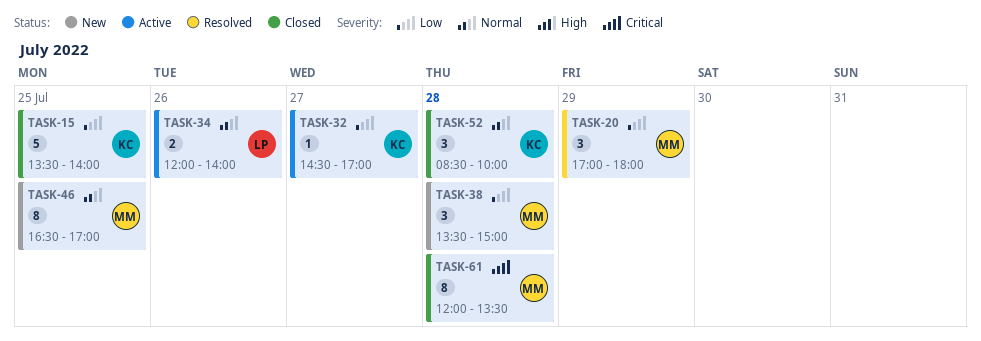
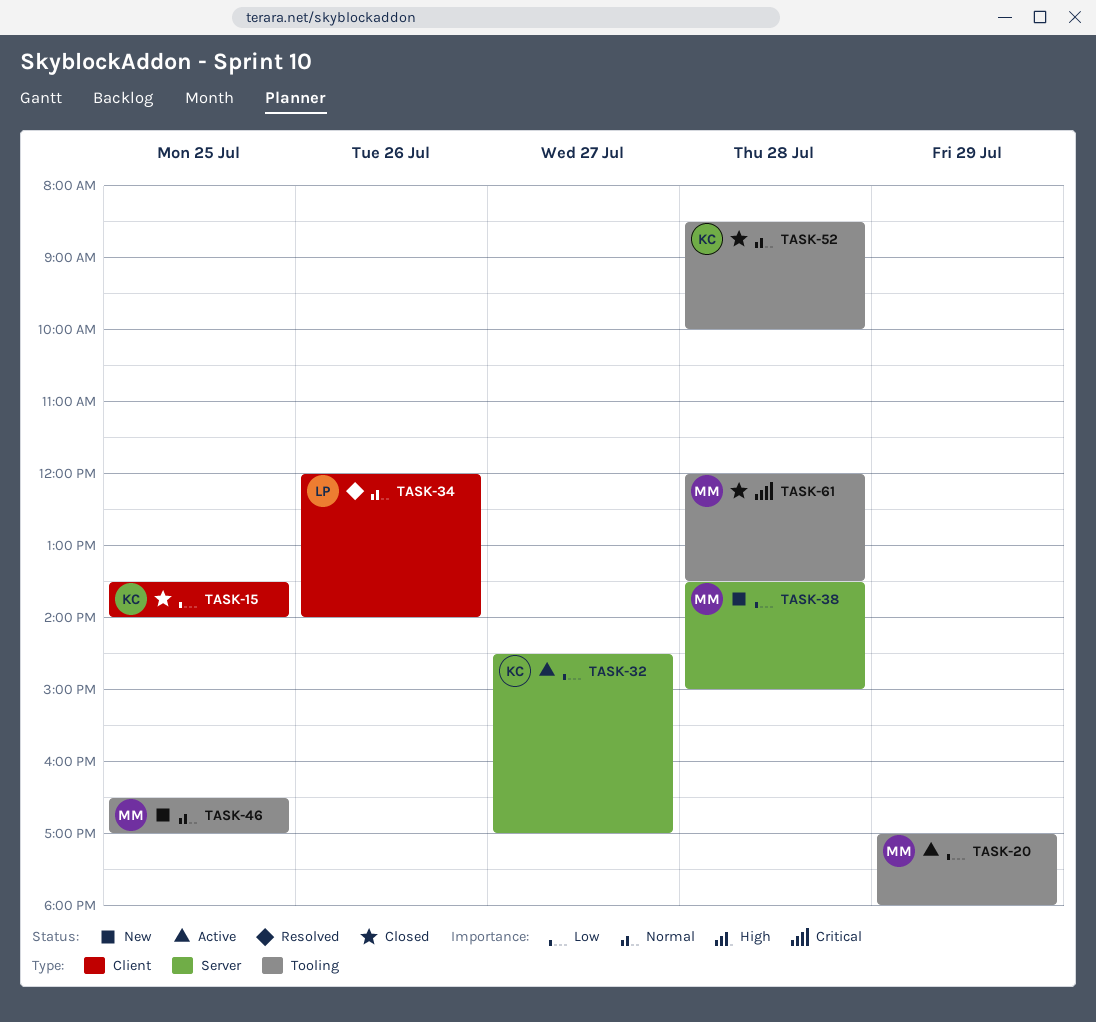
TASK-20, status: Resolved -> Active
TASK-34, status: Active -> Resolved

